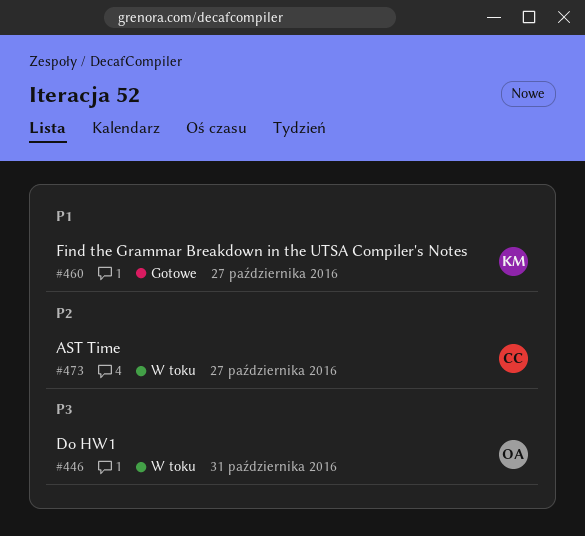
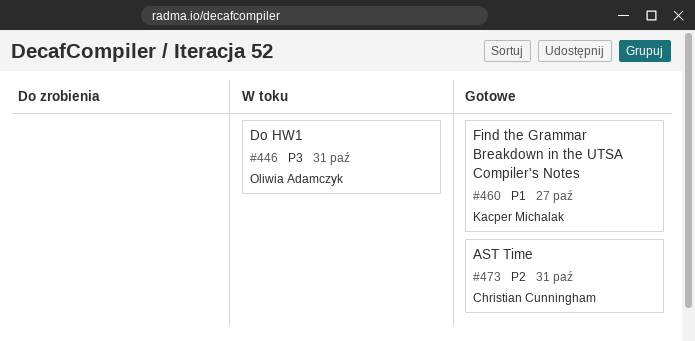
#473, status: W toku -> Gotowe
#473, due: Oct 27 -> Oct 31

